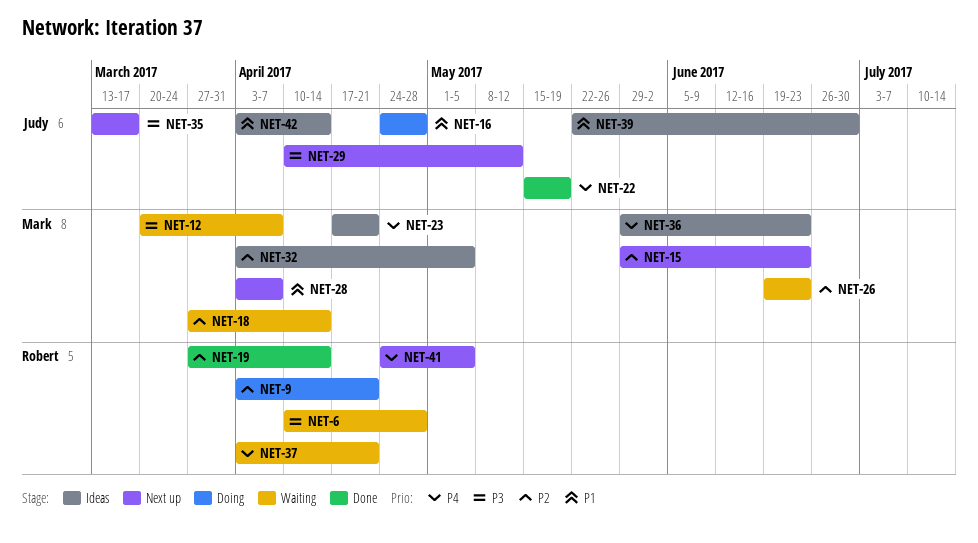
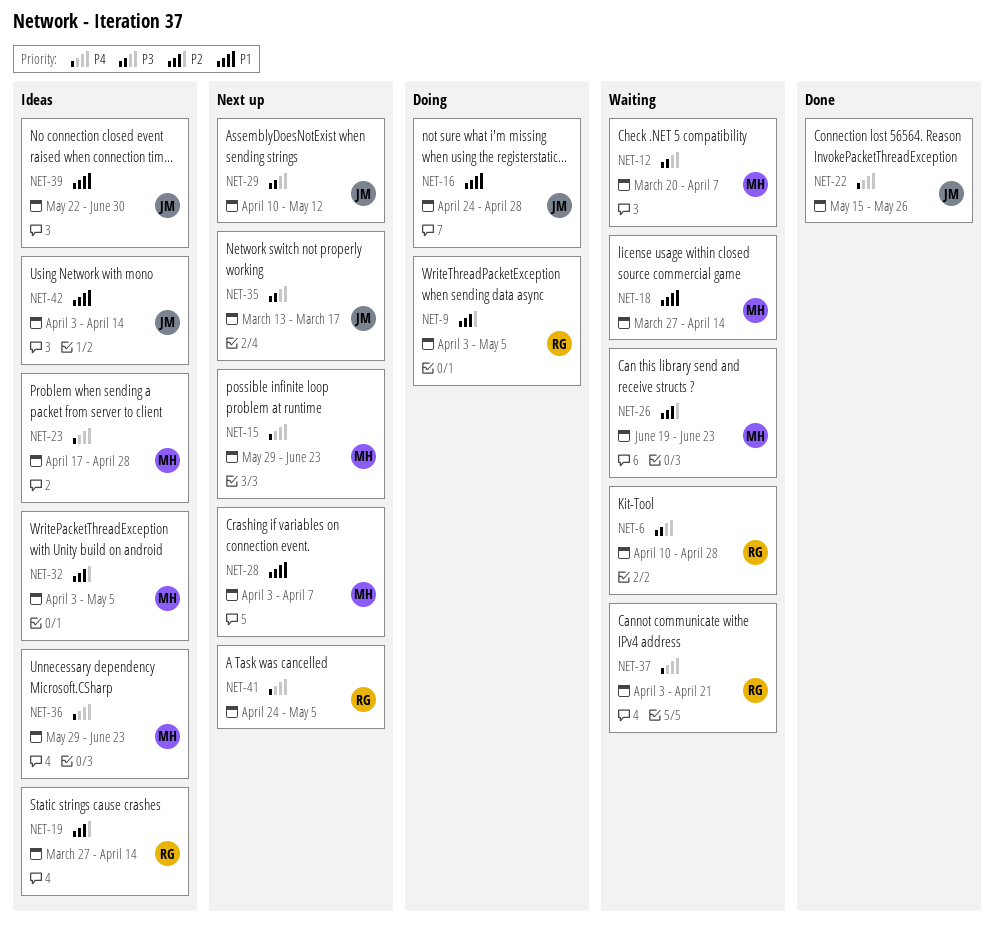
NET-9, due: Apr 21 -> May 5
NET-15, priority: P2 -> P4
NET-18, priority: P2 -> P1
NET-19, status: Done -> Ideas
NET-22, due: May 19 -> May 26
NET-23, due: Apr 21 -> Apr 28

